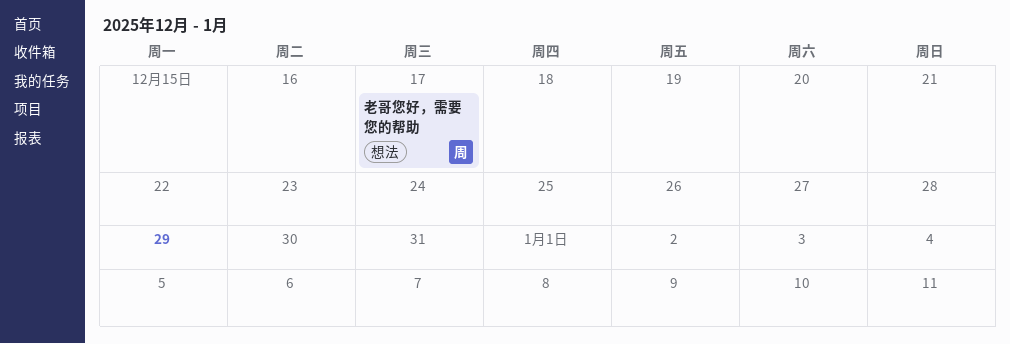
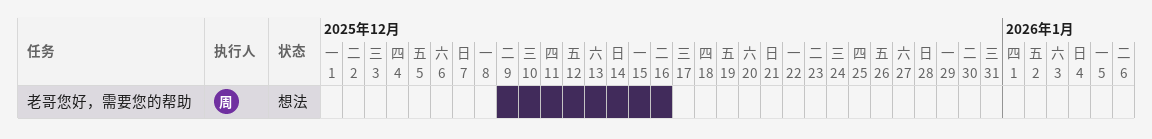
老哥您好，需要您的帮助, due: Dec 17 -> Dec 16

